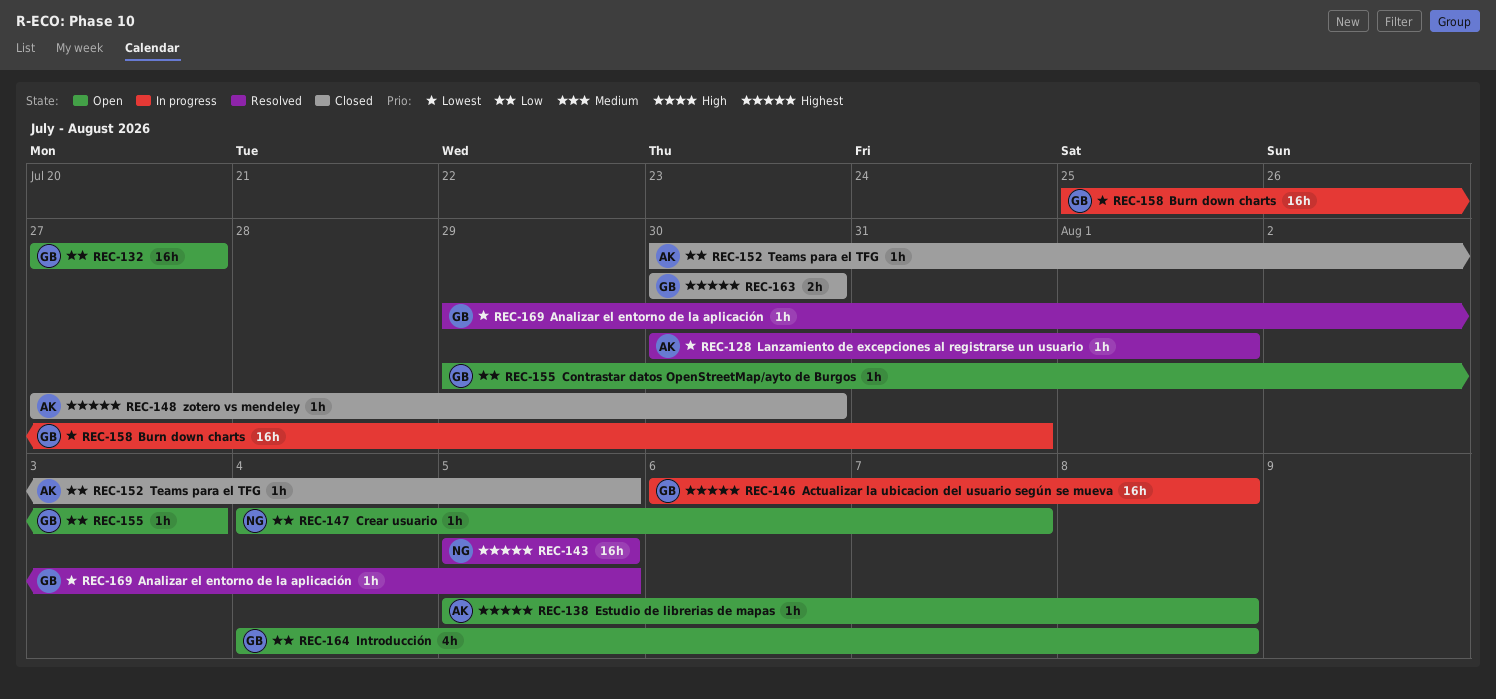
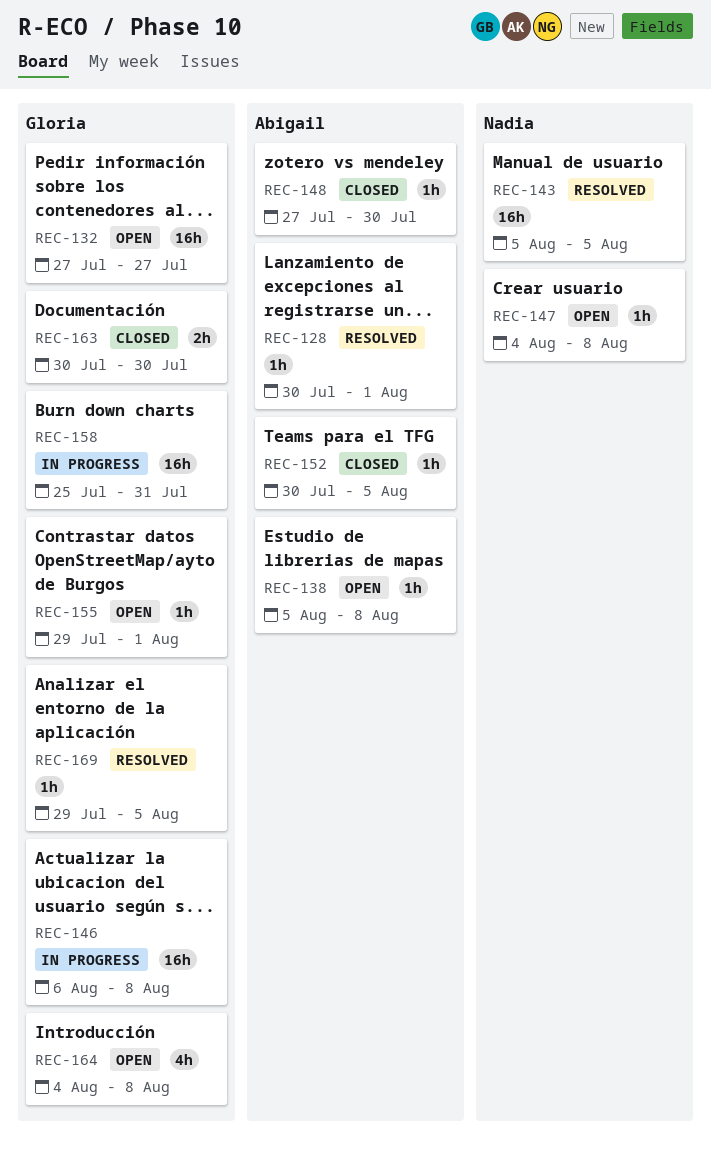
REC-147, due: Aug 7 -> Aug 8
REC-155, due: Aug 3 -> Aug 1

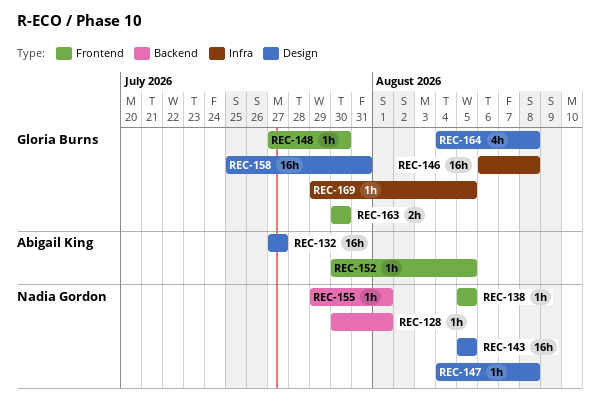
REC-128, owner: Abigail King -> Nadia Gordon
REC-132, owner: Gloria Burns -> Abigail King
REC-138, owner: Abigail King -> Nadia Gordon
REC-138, due: Aug 8 -> Aug 5
REC-148, owner: Abigail King -> Gloria Burns
REC-155, owner: Gloria Burns -> Nadia Gordon

